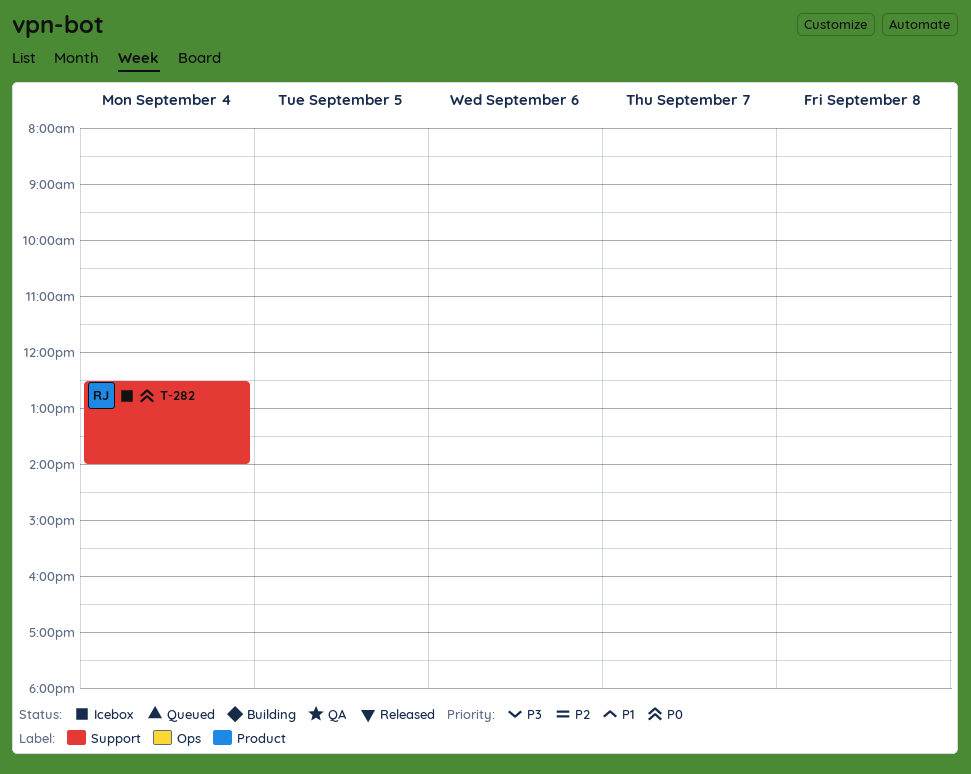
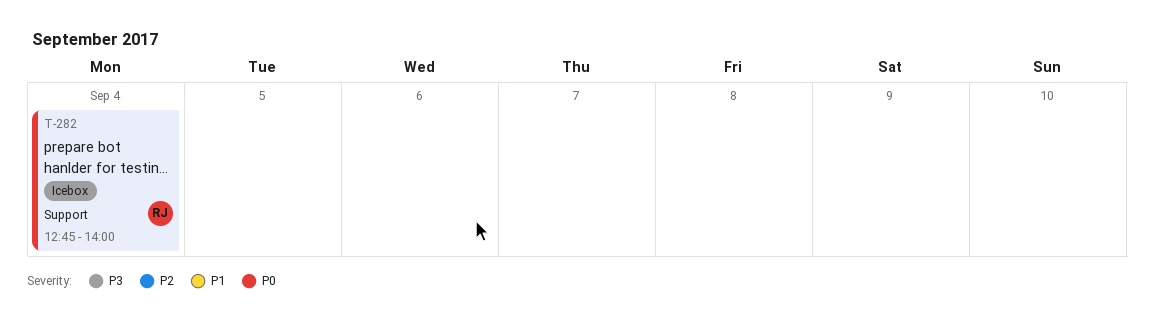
T-282, begins: 12:30 -> 12:45

